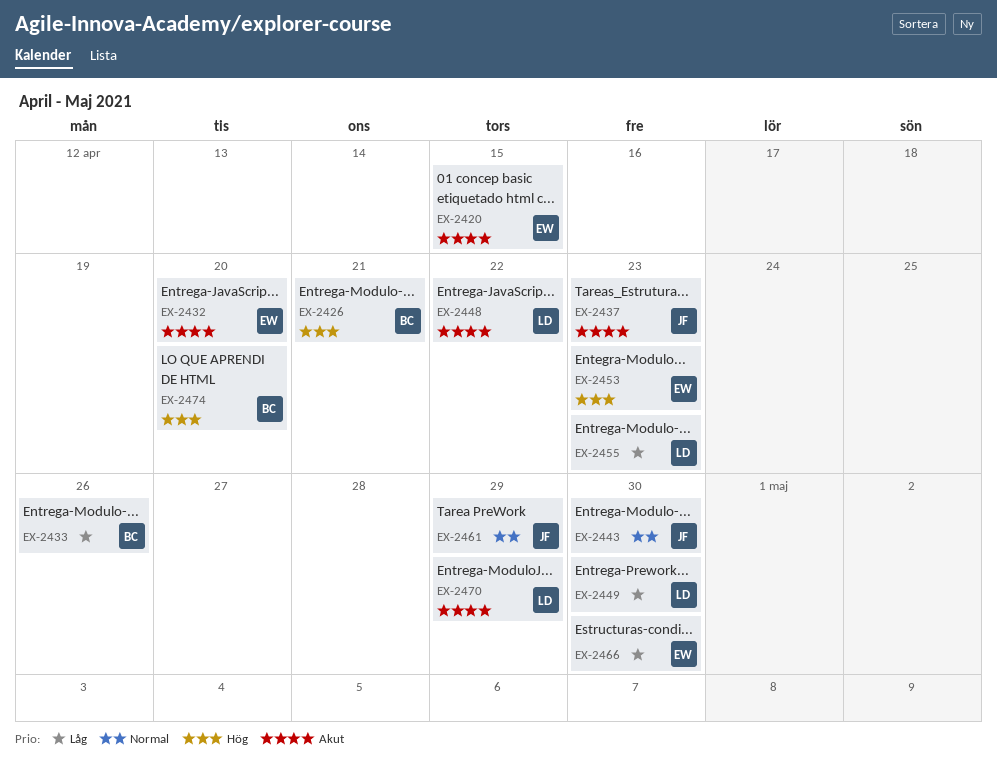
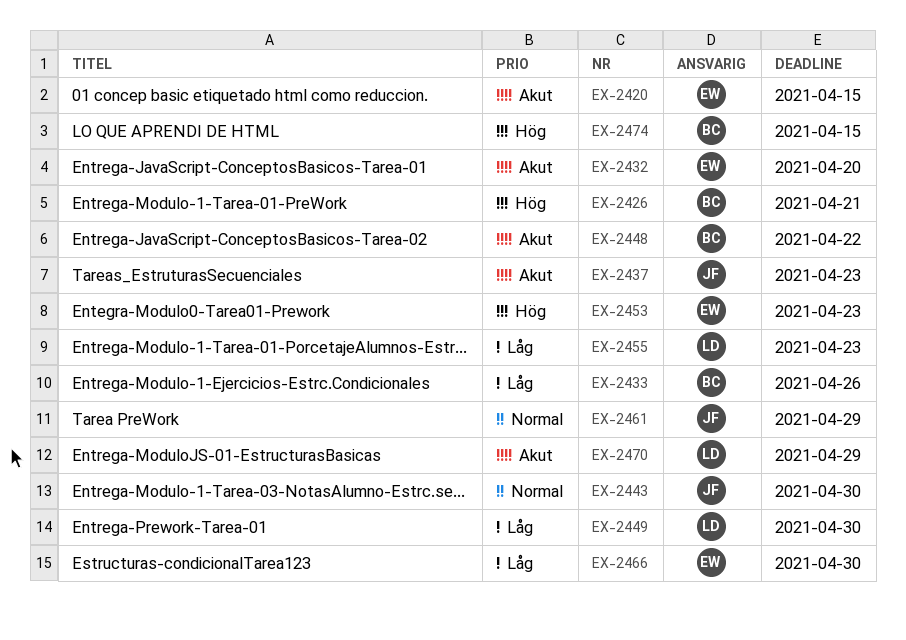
EX-2448, owner: LD -> BC
EX-2474, due: Apr 20 -> Apr 15

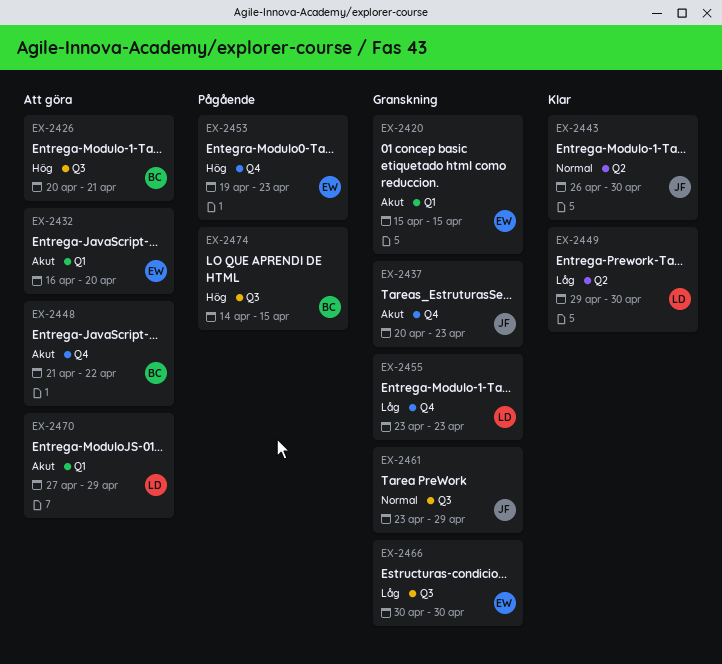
EX-2433: present -> none

